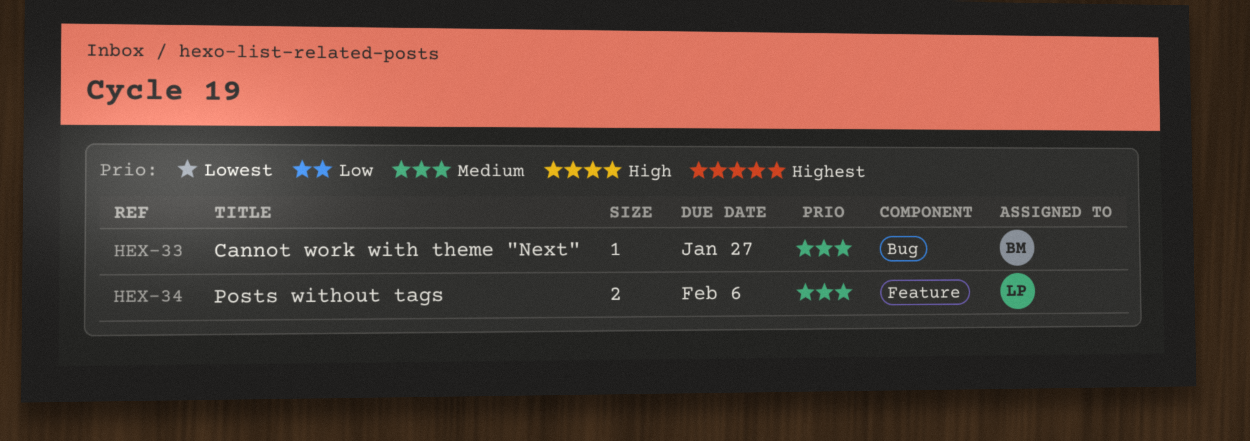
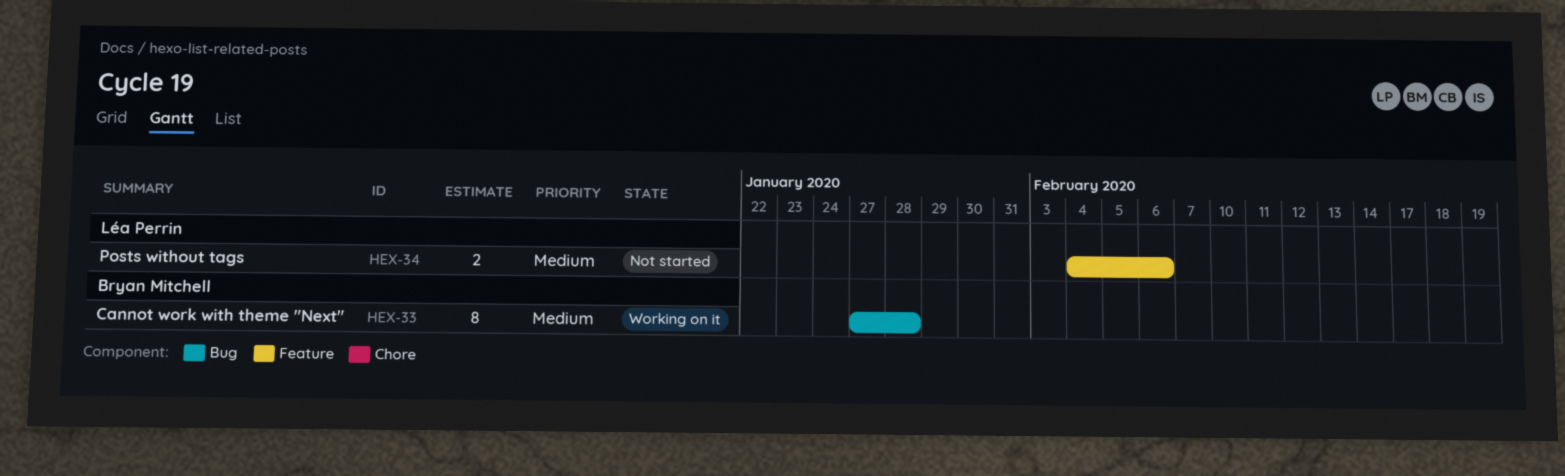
HEX-33, estimate: 1 -> 8
HEX-33, due: Jan 27 -> Jan 28

